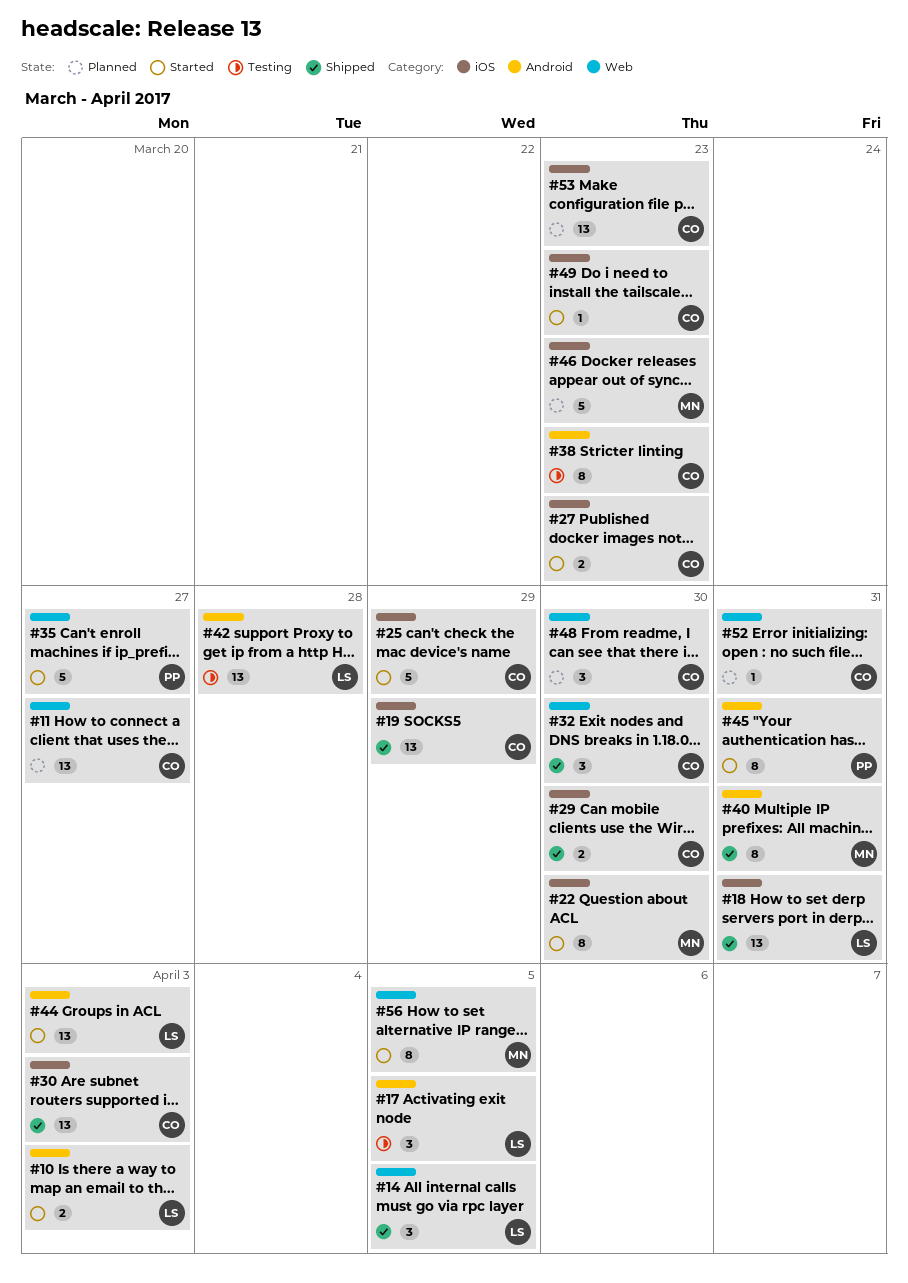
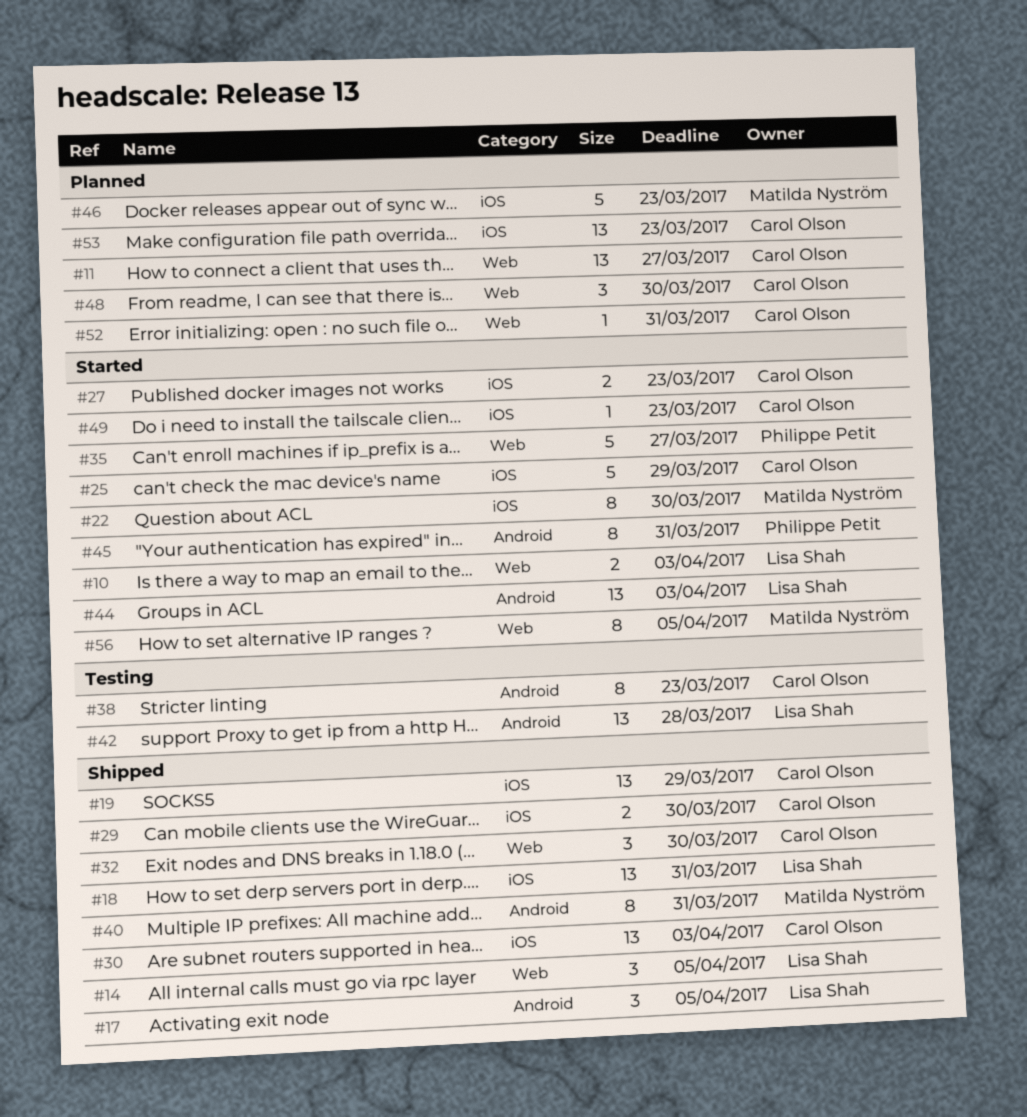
#10, label: Android -> Web
#17, status: Testing -> Shipped

